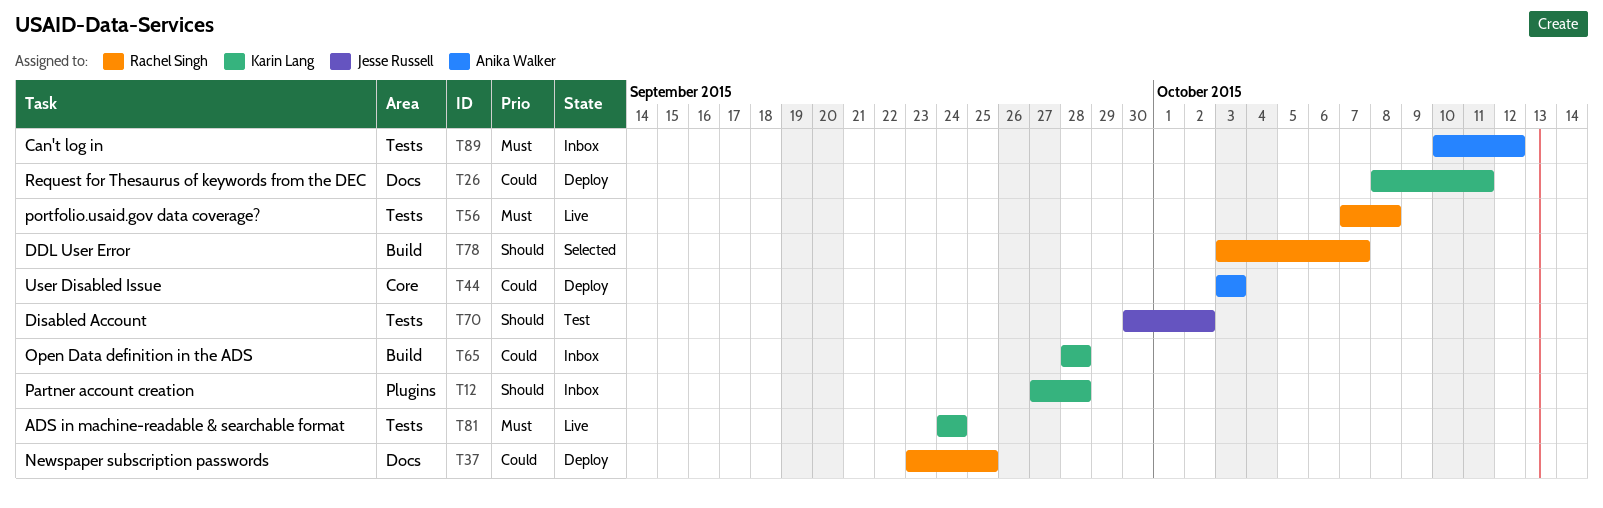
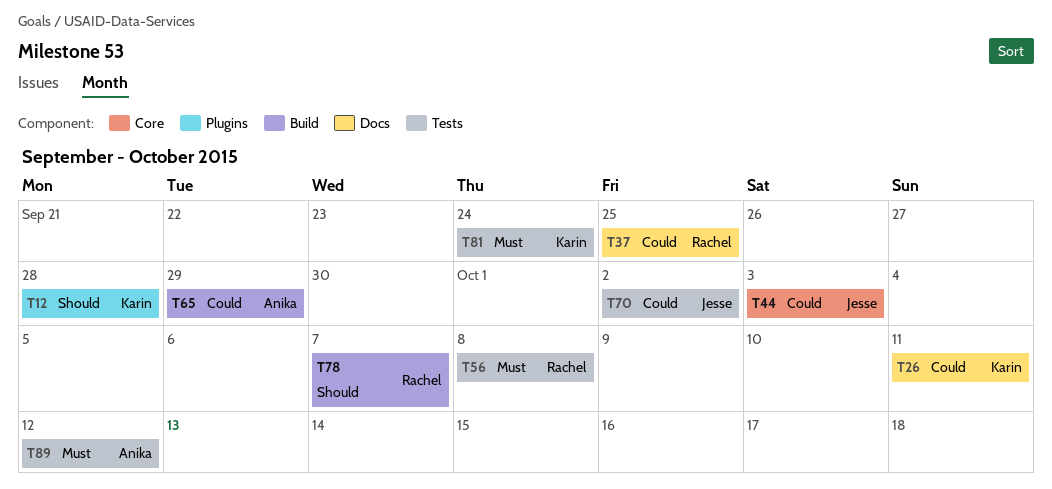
T44, owner: Anika Walker -> Jesse Russell
T65, owner: Karin Lang -> Anika Walker
T65, due: Sep 28 -> Sep 29
T70, priority: Should -> Could

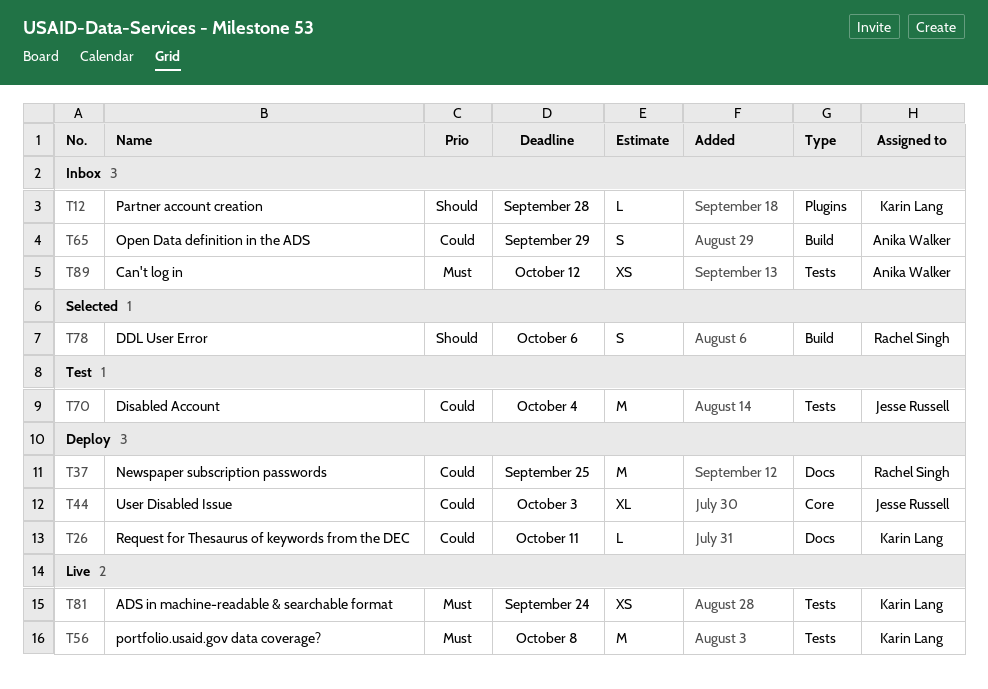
T56, owner: Rachel Singh -> Karin Lang
T70, due: Oct 2 -> Oct 4
T78, due: Oct 7 -> Oct 6

